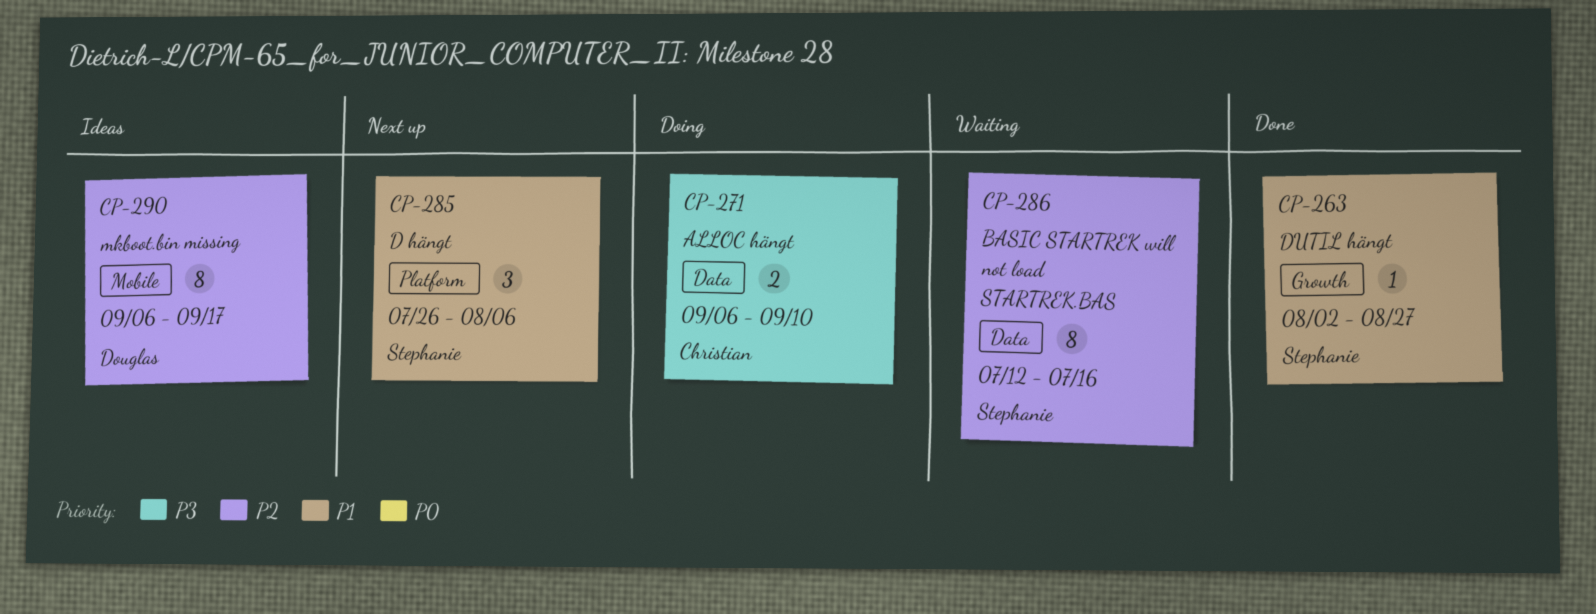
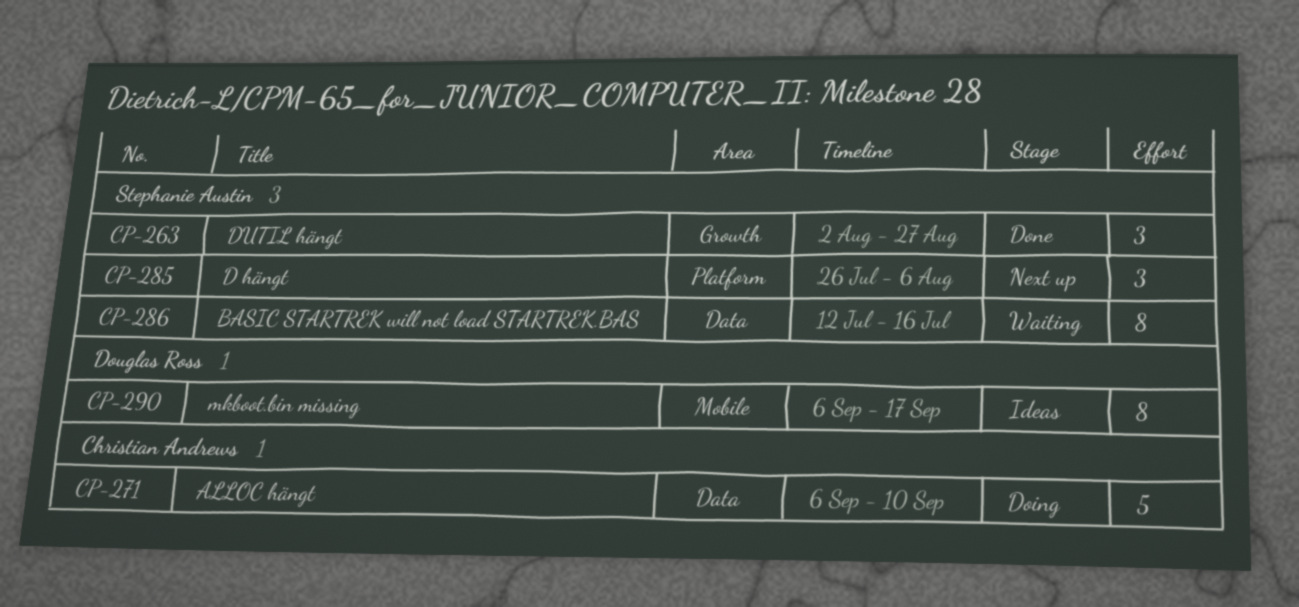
CP-263, estimate: 1 -> 3
CP-271, estimate: 2 -> 5

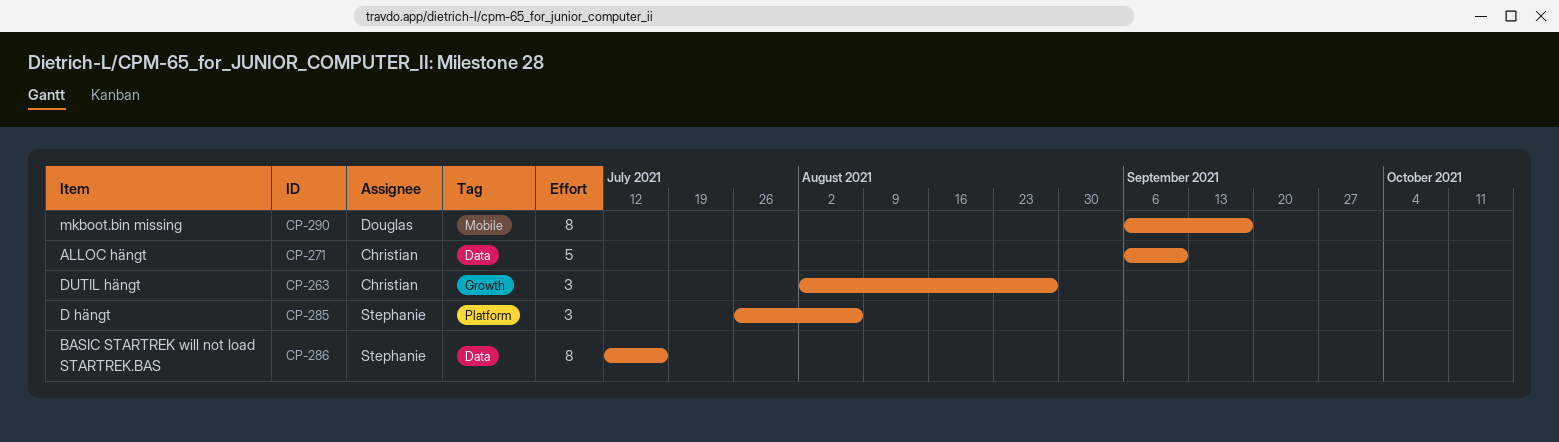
CP-263, owner: Stephanie Austin -> Christian Andrews

